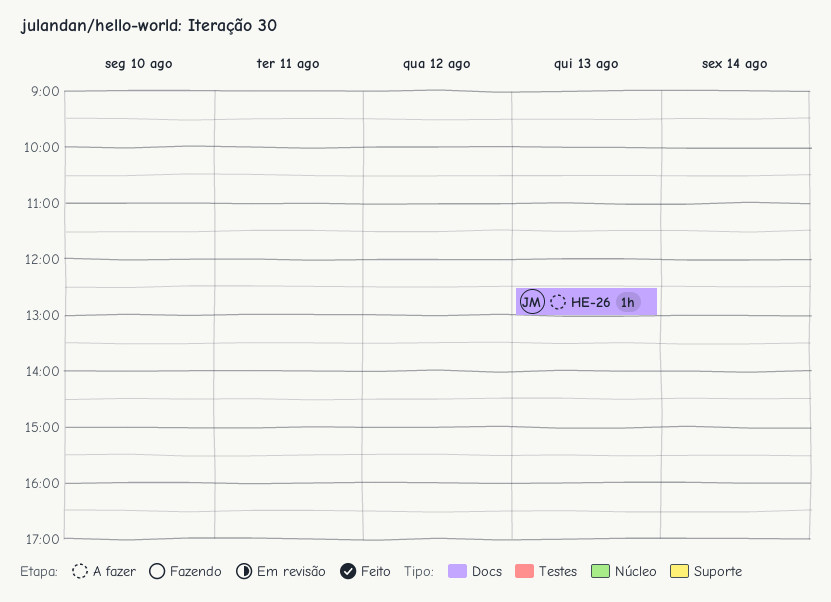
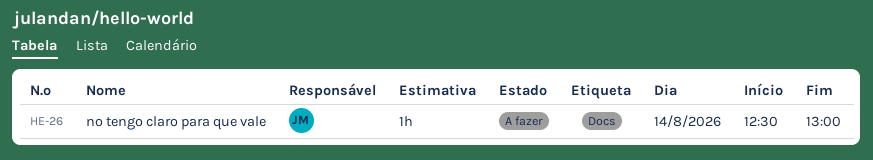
HE-26, day: Aug 13 -> Aug 14

